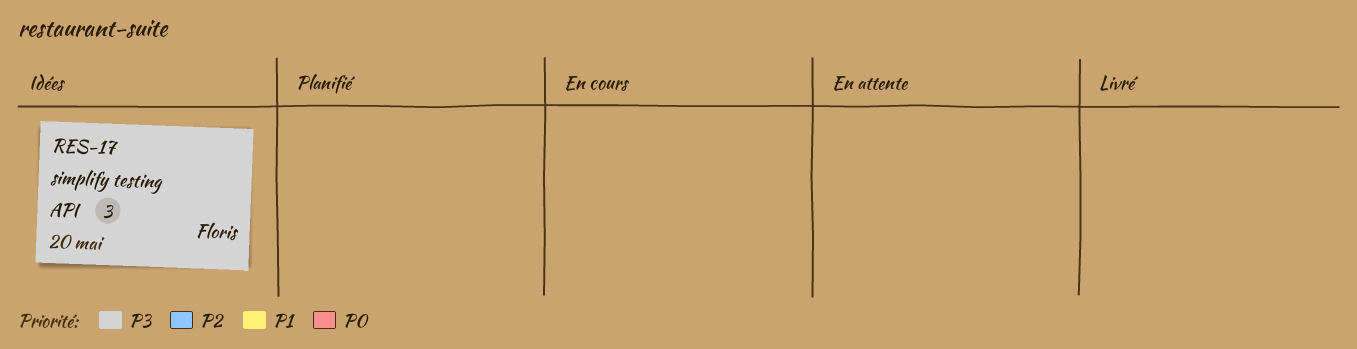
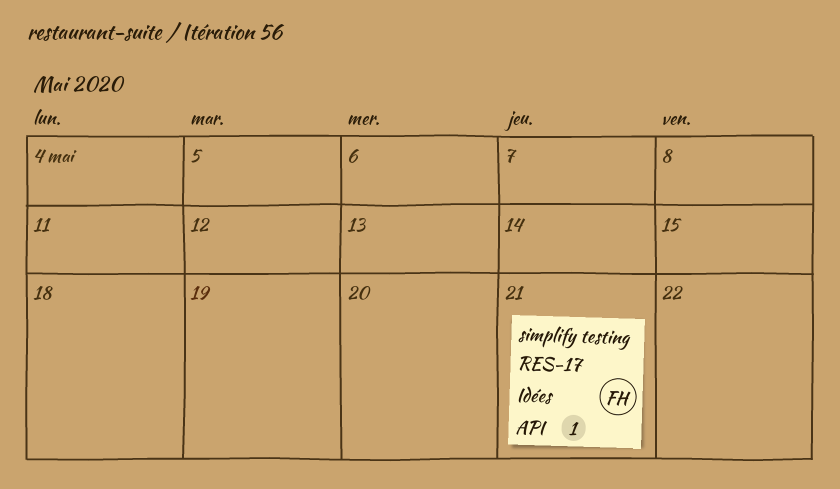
RES-17, estimate: 3 -> 1
RES-17, due: May 20 -> May 21

